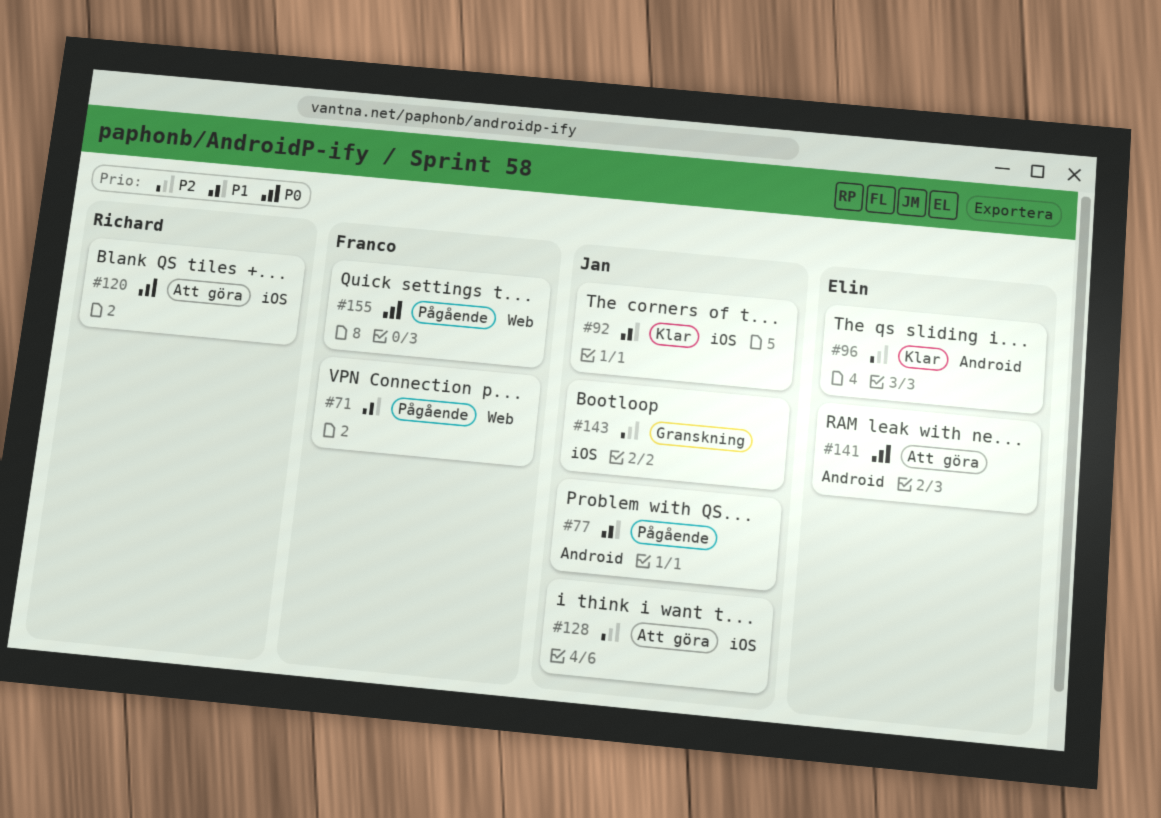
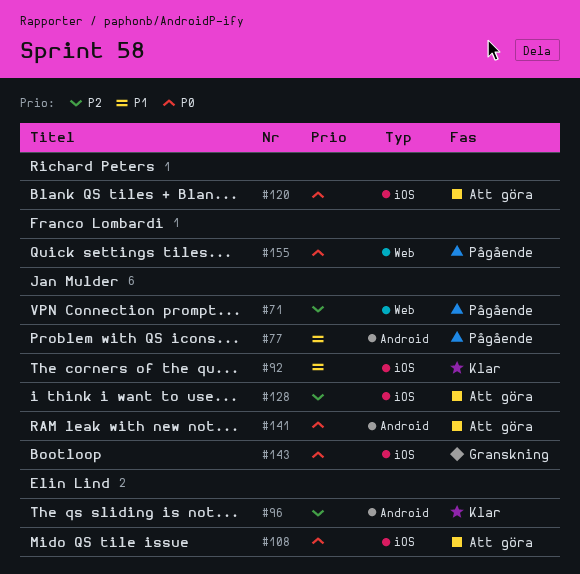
#71, owner: Franco Lombardi -> Jan Mulder
#71, priority: P1 -> P2
#108: none -> present
#141, owner: Elin Lind -> Jan Mulder
#143, priority: P2 -> P0

